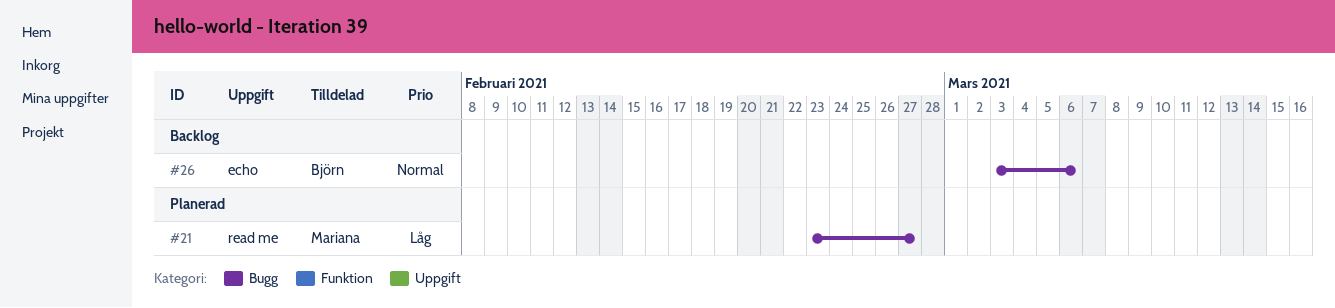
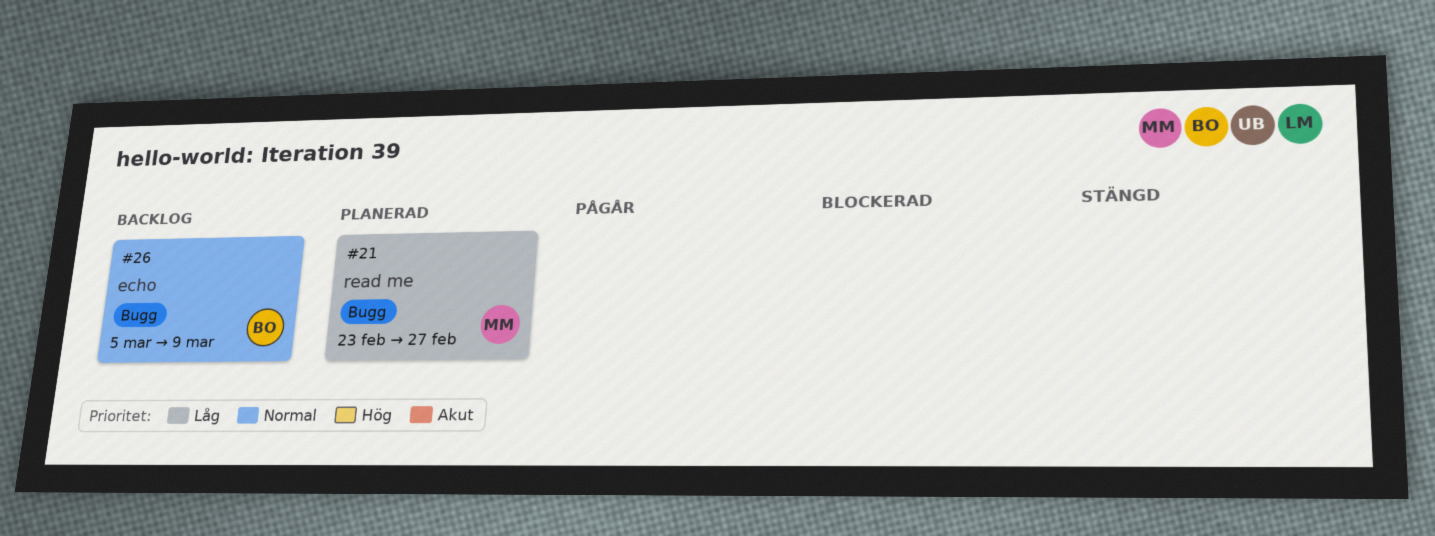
#26, start: Mar 3 -> Mar 5
#26, due: Mar 6 -> Mar 9

